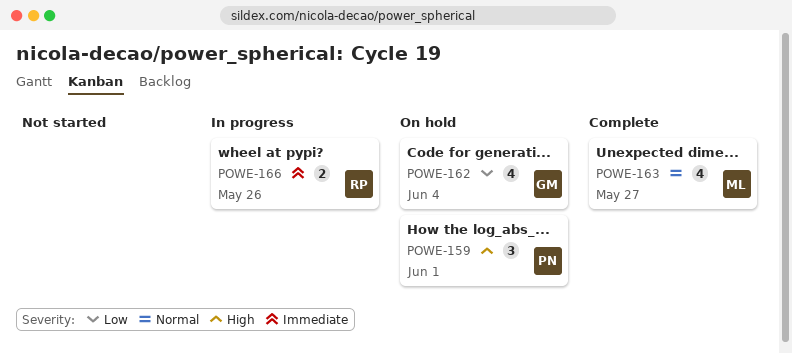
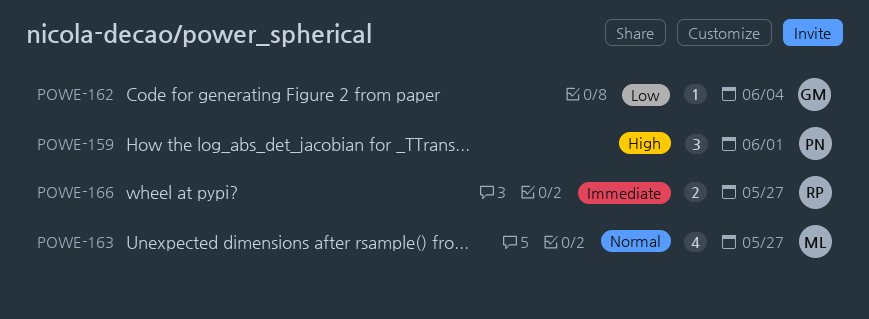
POWE-162, estimate: 4 -> 1
POWE-166, due: May 26 -> May 27

